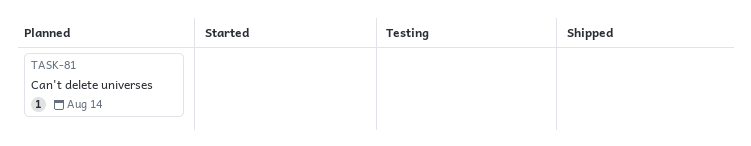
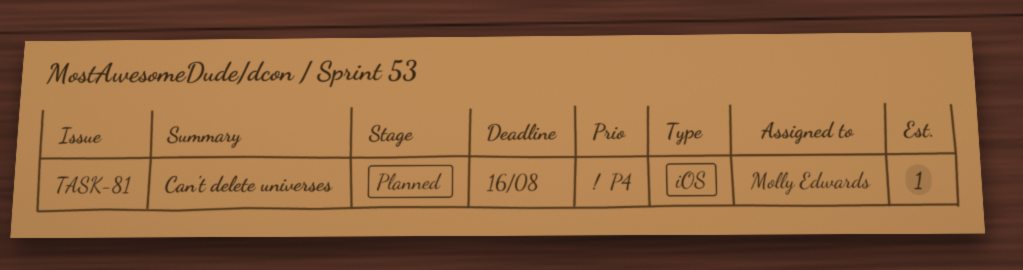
TASK-81, due: Aug 14 -> Aug 16

